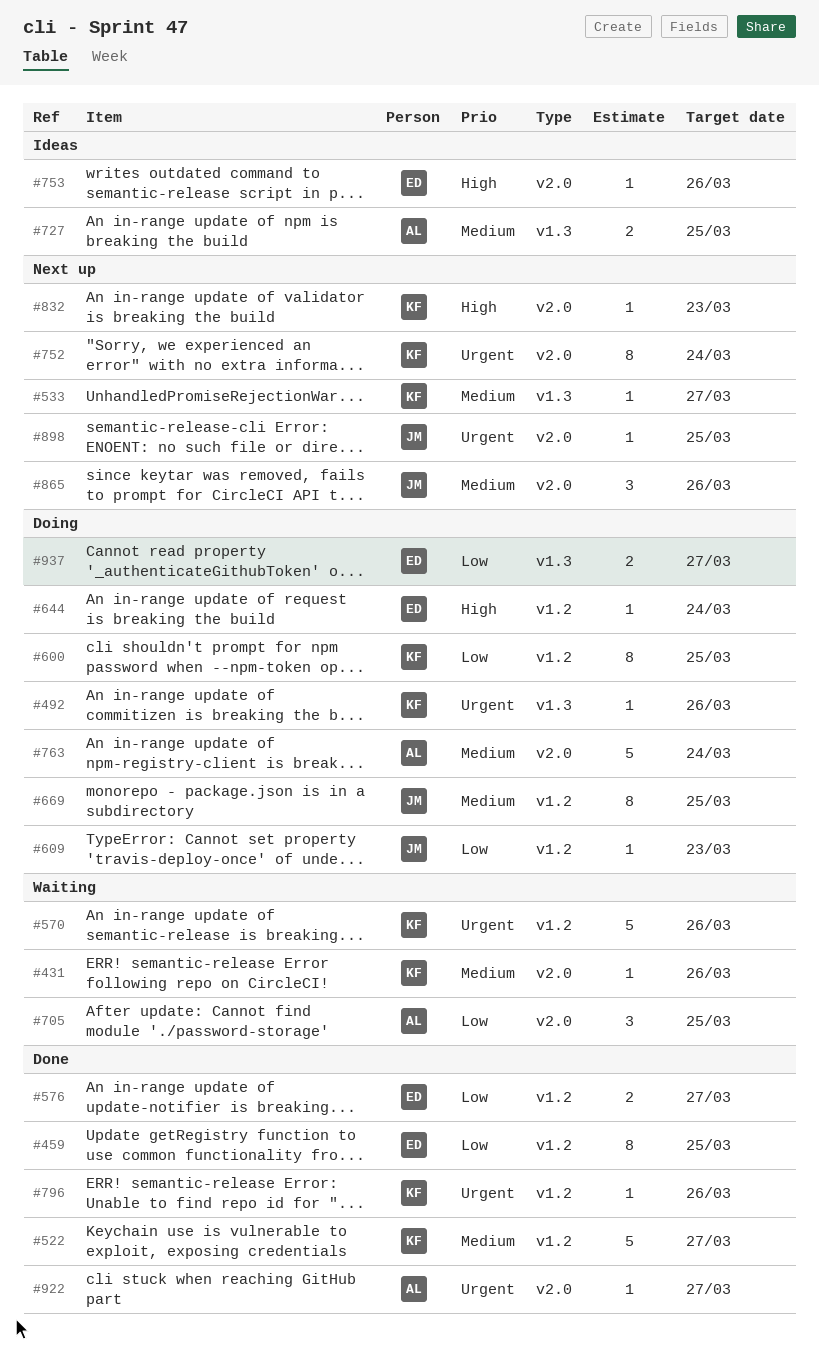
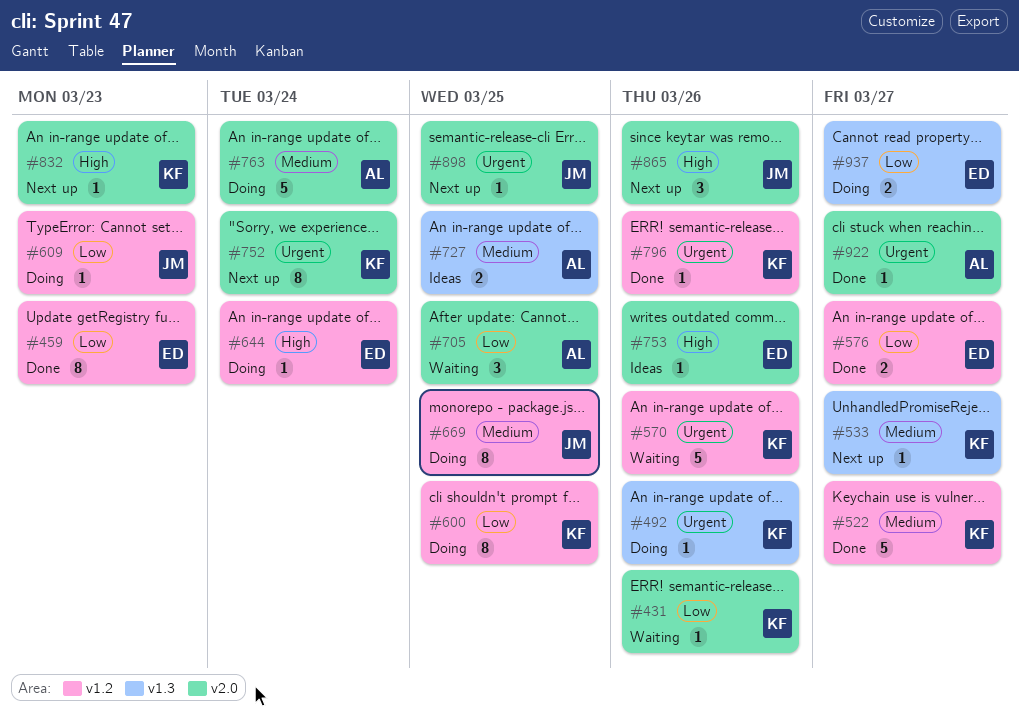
#431, priority: Medium -> Low
#459, due: Mar 25 -> Mar 23
#865, priority: Medium -> High

